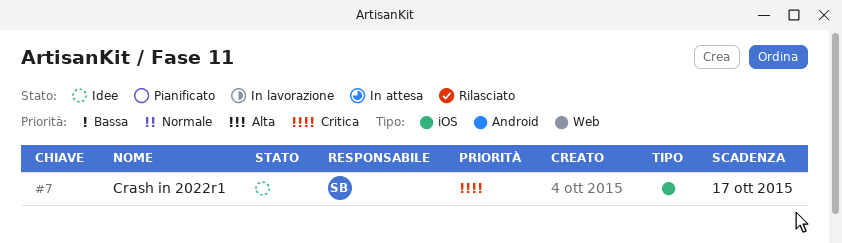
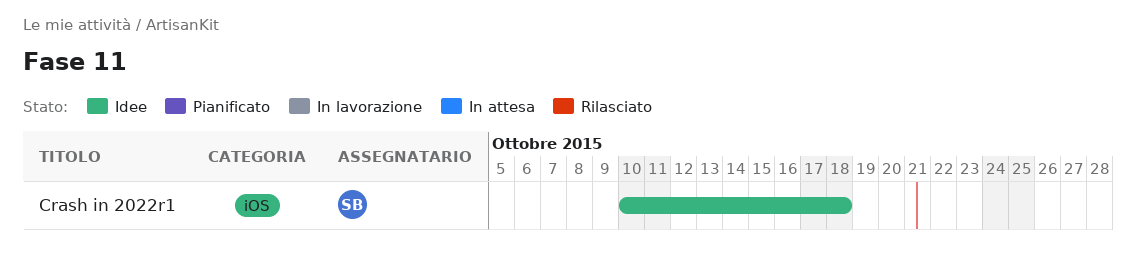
Crash in 2022r1, due: Oct 17 -> Oct 18

